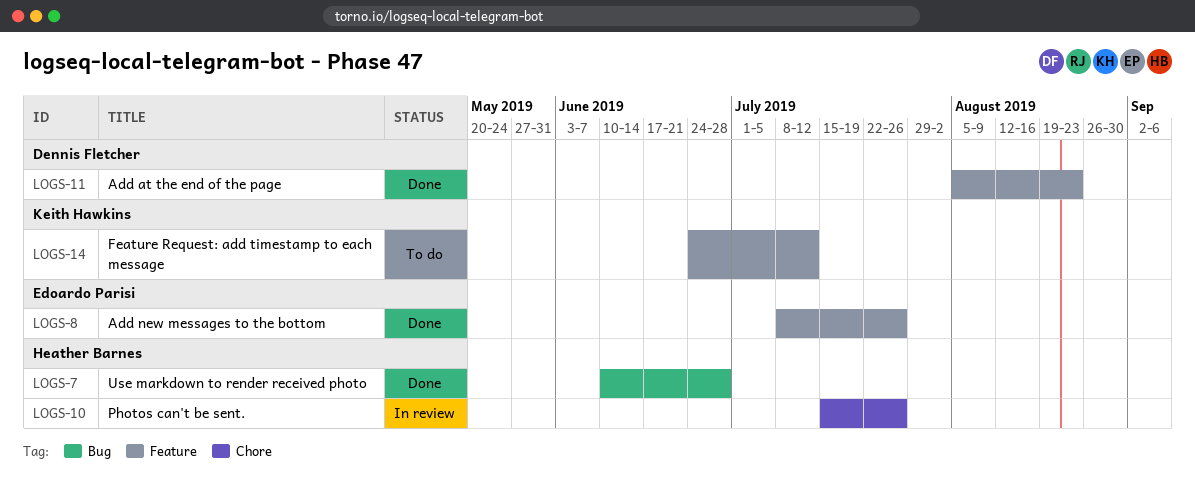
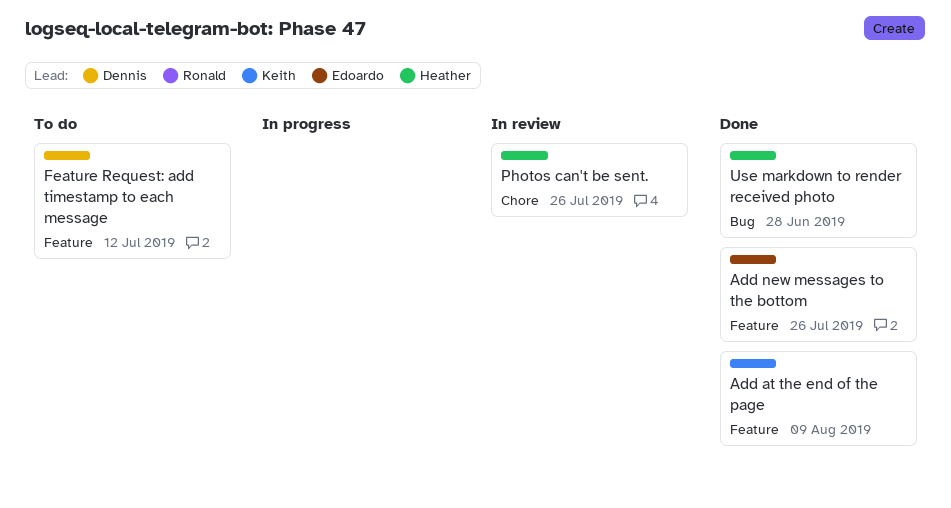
Add at the end of the page, owner: Dennis Fletcher -> Keith Hawkins
Add at the end of the page, due: Aug 23 -> Aug 9
Feature Request: add timestamp to each message, owner: Keith Hawkins -> Dennis Fletcher

